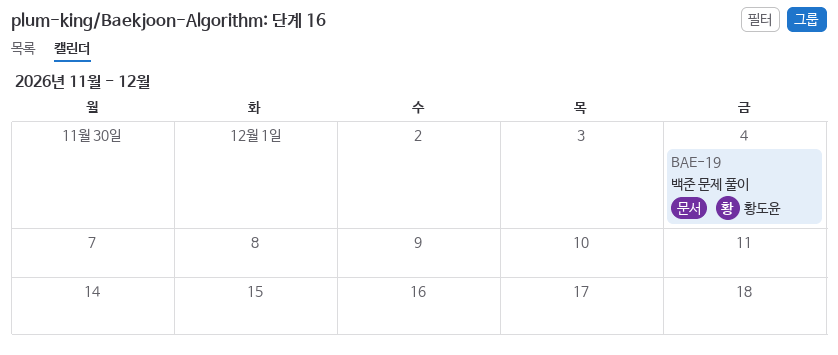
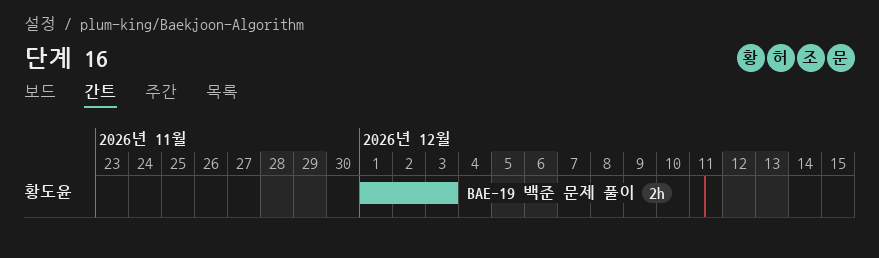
BAE-19, due: Dec 4 -> Dec 3

